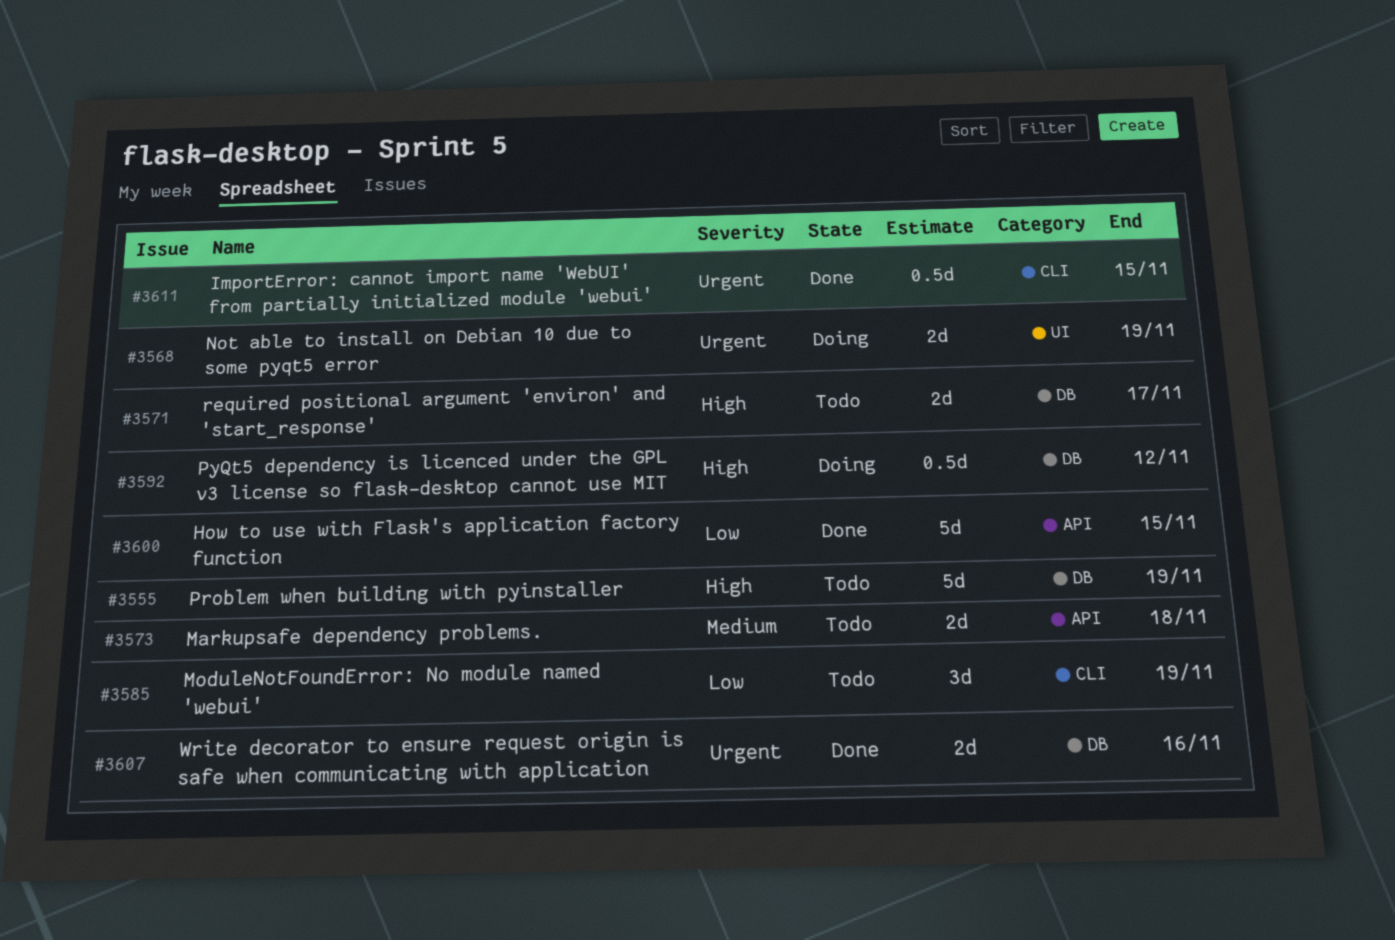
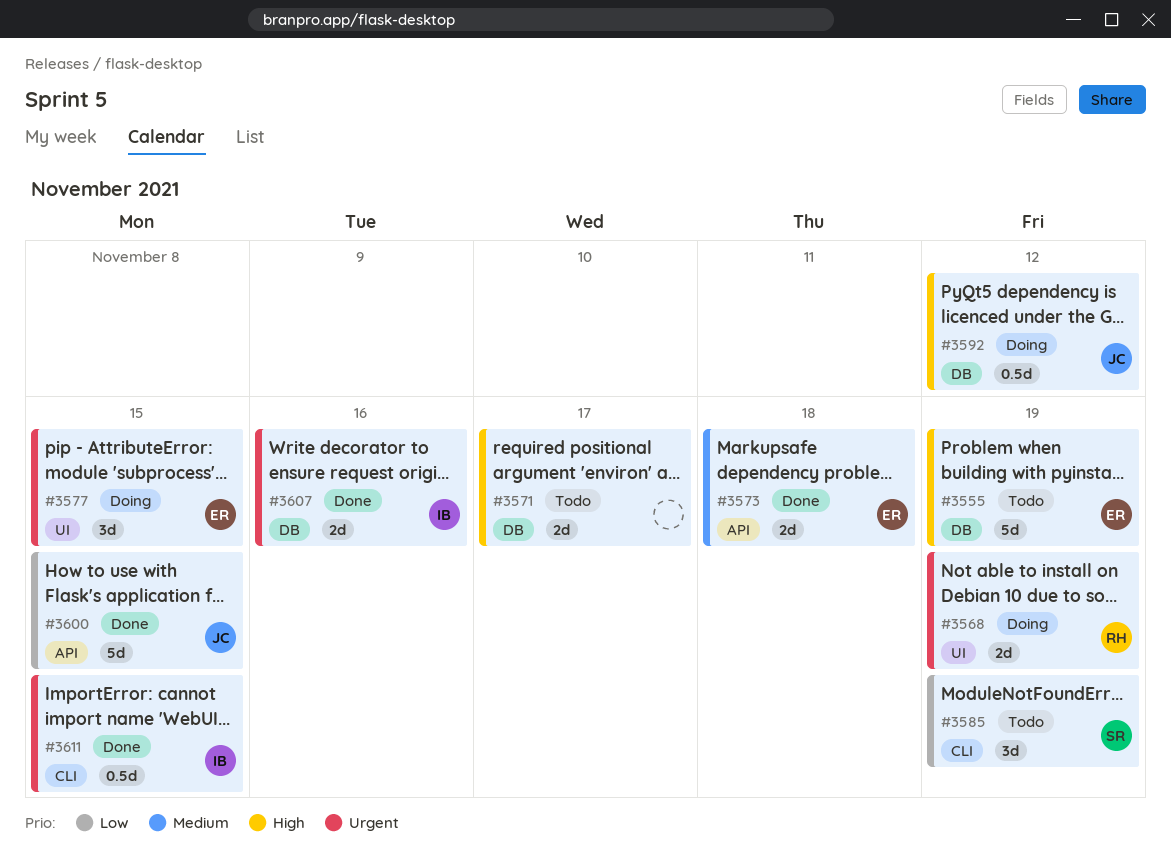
#3573, status: Todo -> Done
#3577: none -> present

